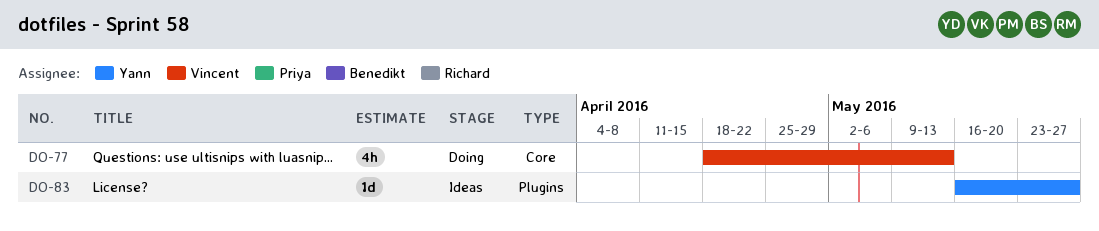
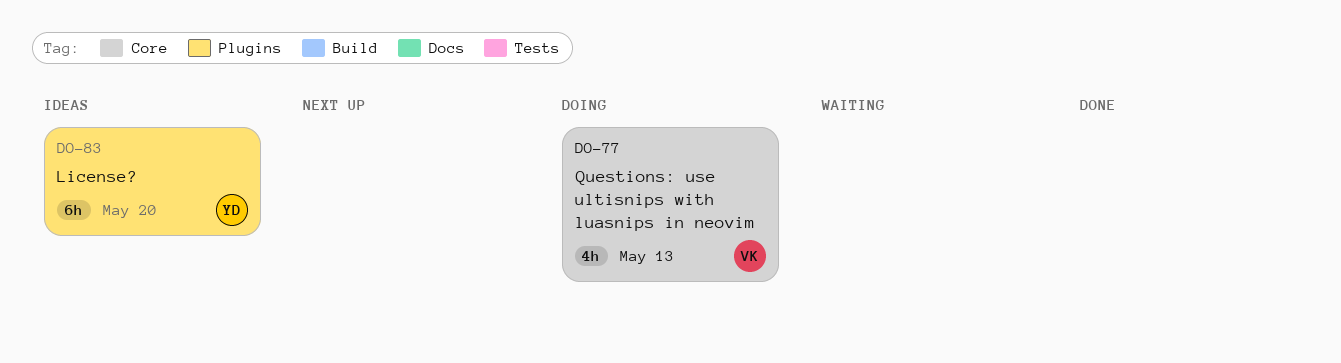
DO-83, estimate: 1d -> 6h
DO-83, due: May 27 -> May 20

